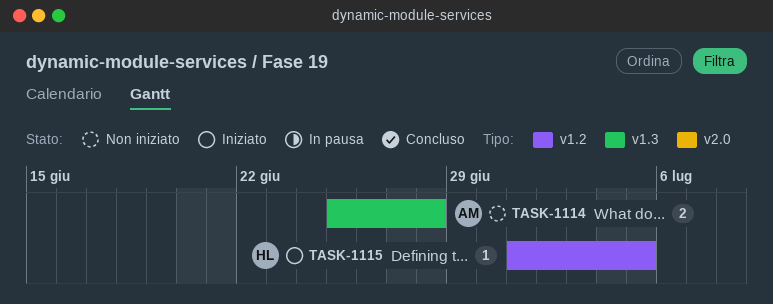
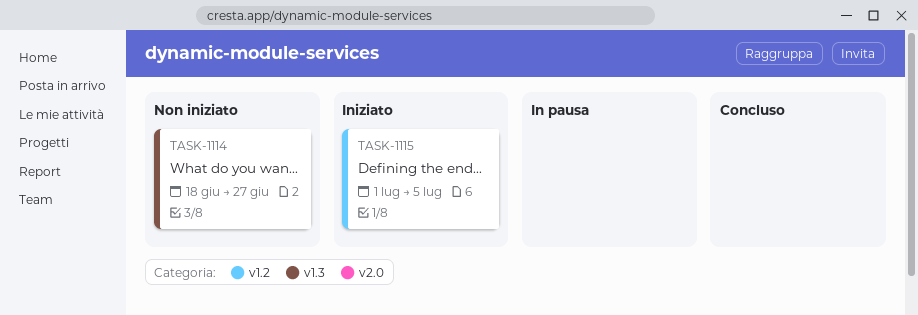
TASK-1114, start: Jun 25 -> Jun 18
TASK-1114, due: Jun 28 -> Jun 27

